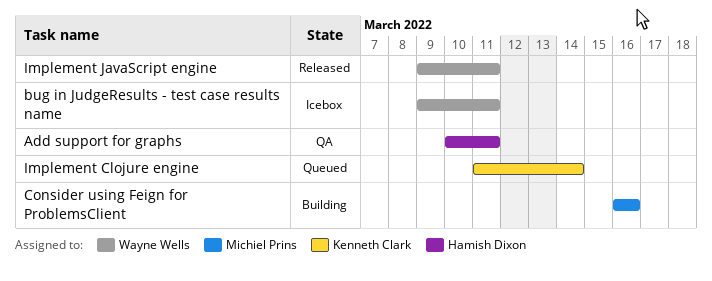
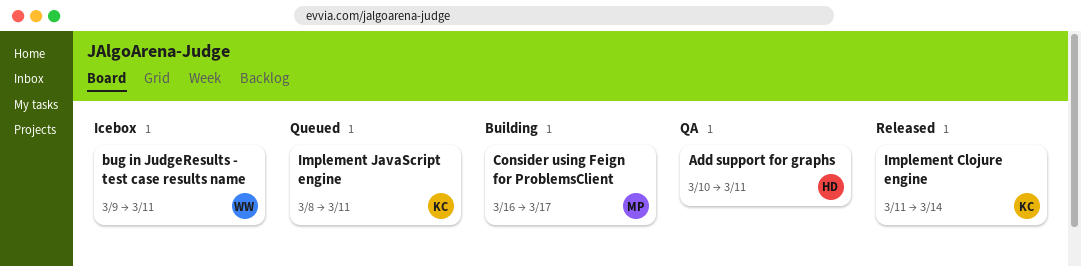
Consider using Feign for ProblemsClient, due: Mar 16 -> Mar 17
Implement Clojure engine, status: Queued -> Released
Implement JavaScript engine, status: Released -> Queued
Implement JavaScript engine, owner: Wayne Wells -> Kenneth Clark
Implement JavaScript engine, start: Mar 9 -> Mar 8

